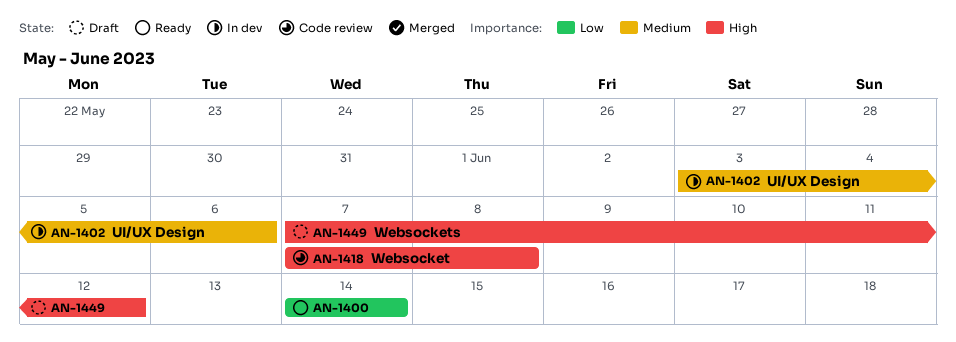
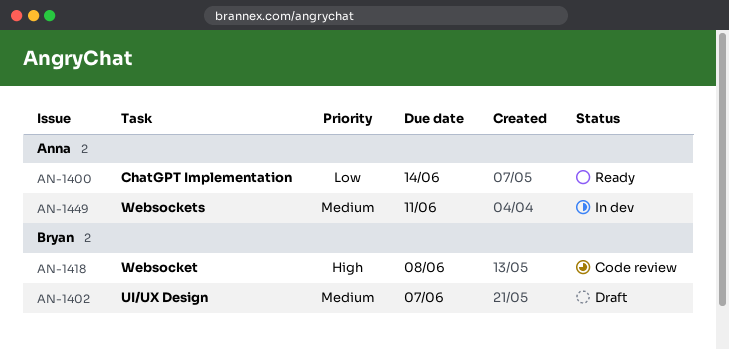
AN-1402, status: In dev -> Draft
AN-1402, due: Jun 6 -> Jun 7
AN-1449, status: Draft -> In dev
AN-1449, priority: High -> Medium
AN-1449, due: Jun 12 -> Jun 11

